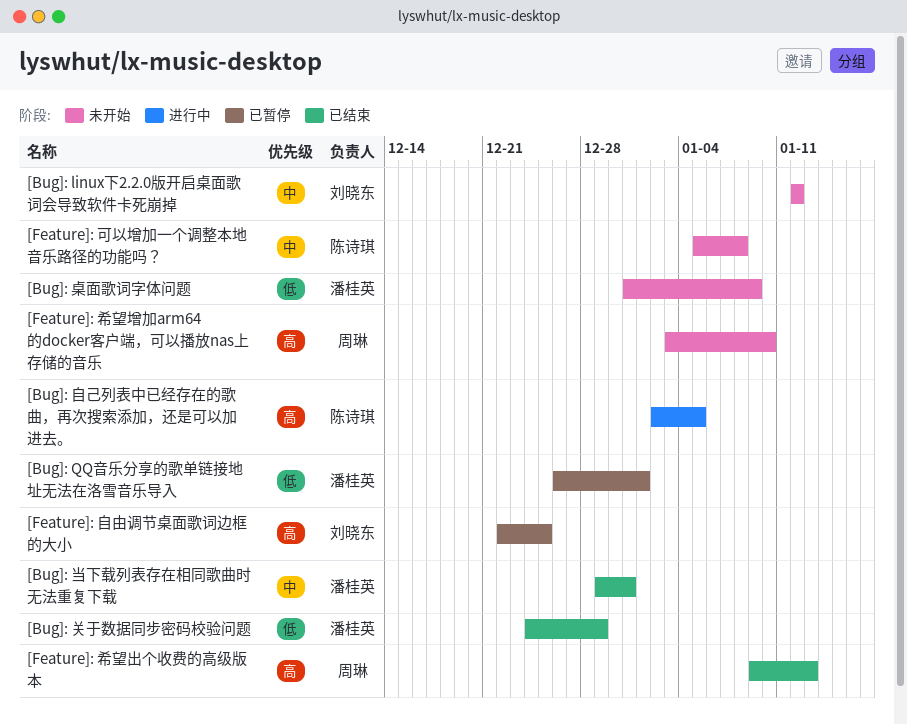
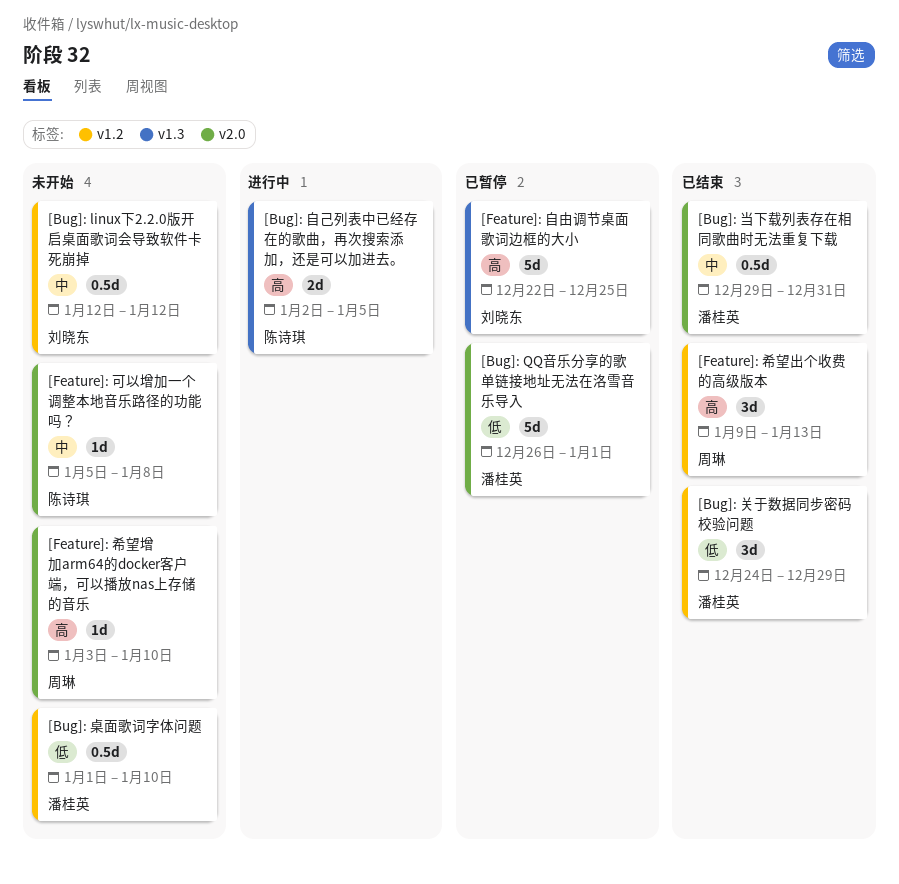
[Bug]: 桌面歌词字体问题, start: Dec 31 -> Jan 1
[Bug]: 桌面歌词字体问题, due: Jan 9 -> Jan 10

